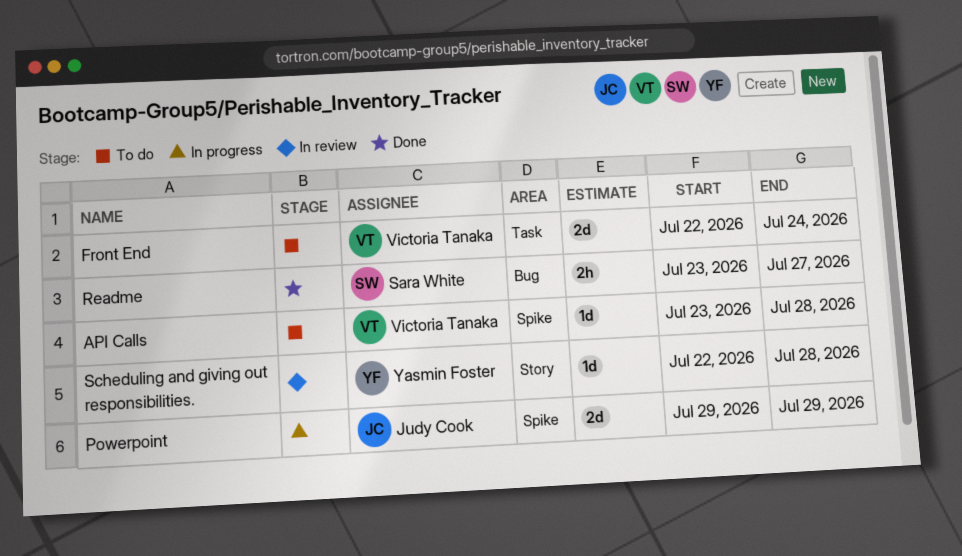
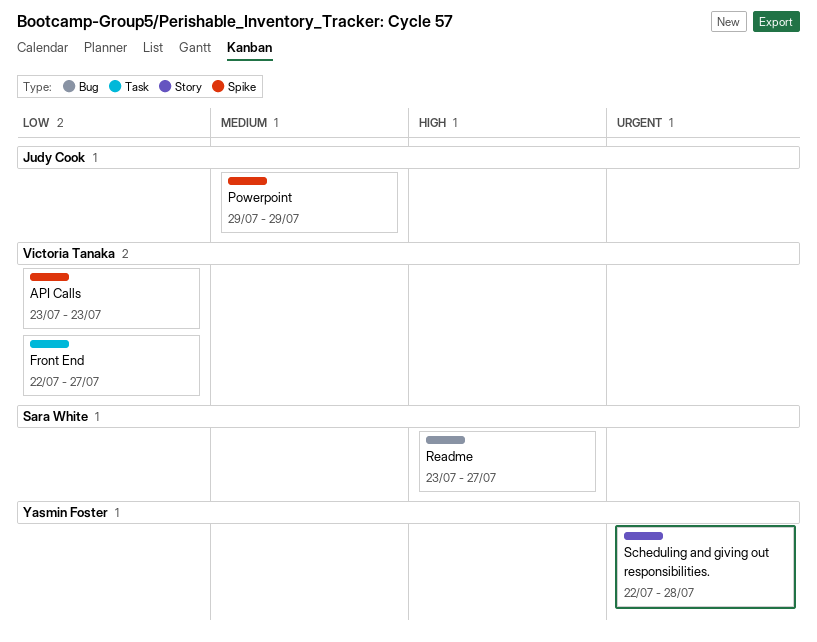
API Calls, due: Jul 28 -> Jul 23
Front End, due: Jul 24 -> Jul 27

